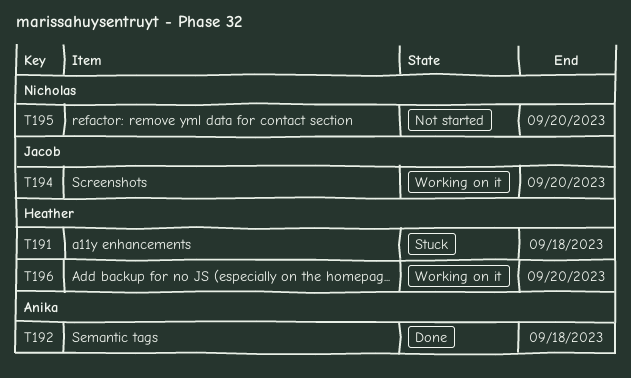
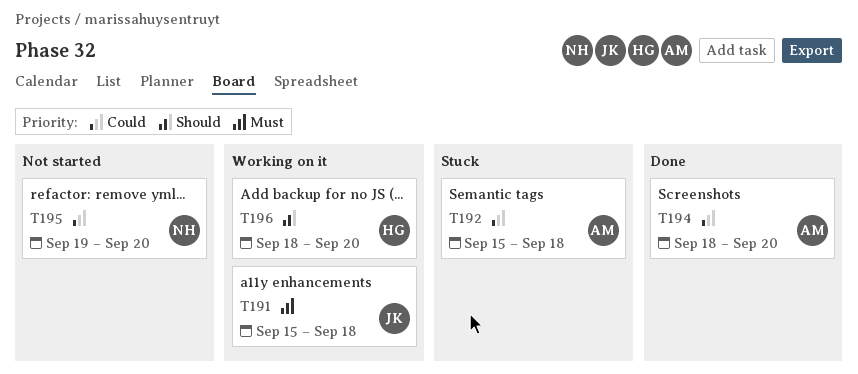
T191, status: Stuck -> Working on it
T191, owner: Heather -> Jacob
T192, status: Done -> Stuck
T194, status: Working on it -> Done
T194, owner: Jacob -> Anika

